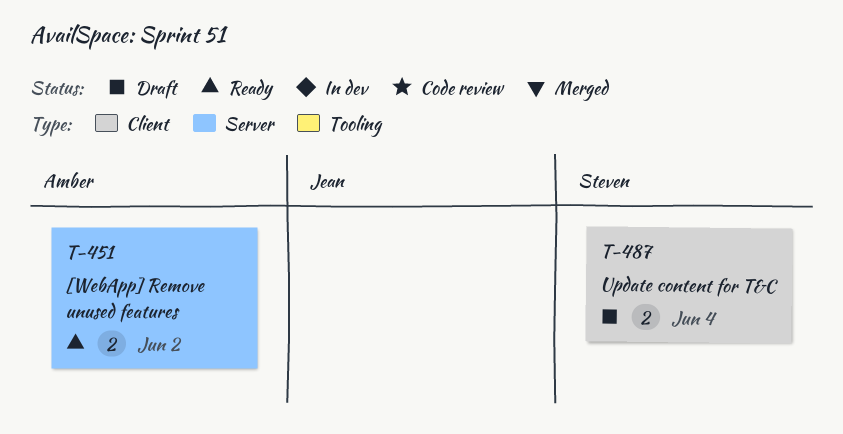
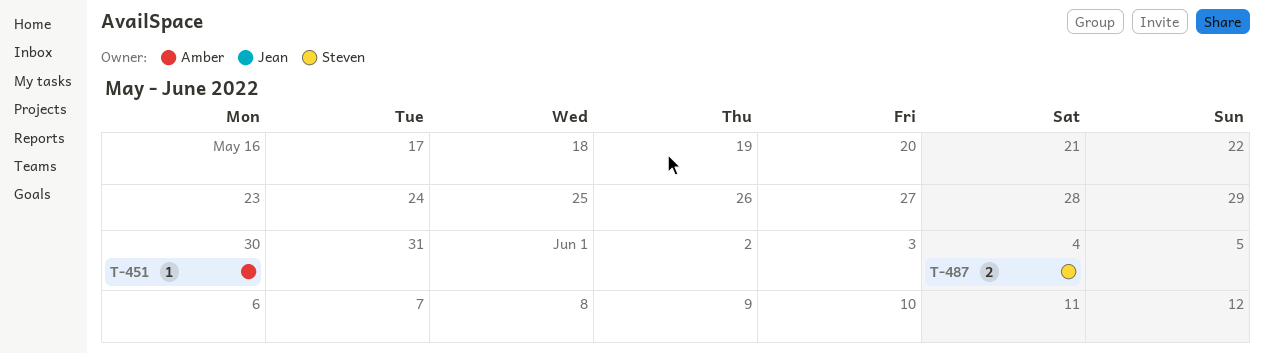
T-451, estimate: 2 -> 1
T-451, due: Jun 2 -> May 30

